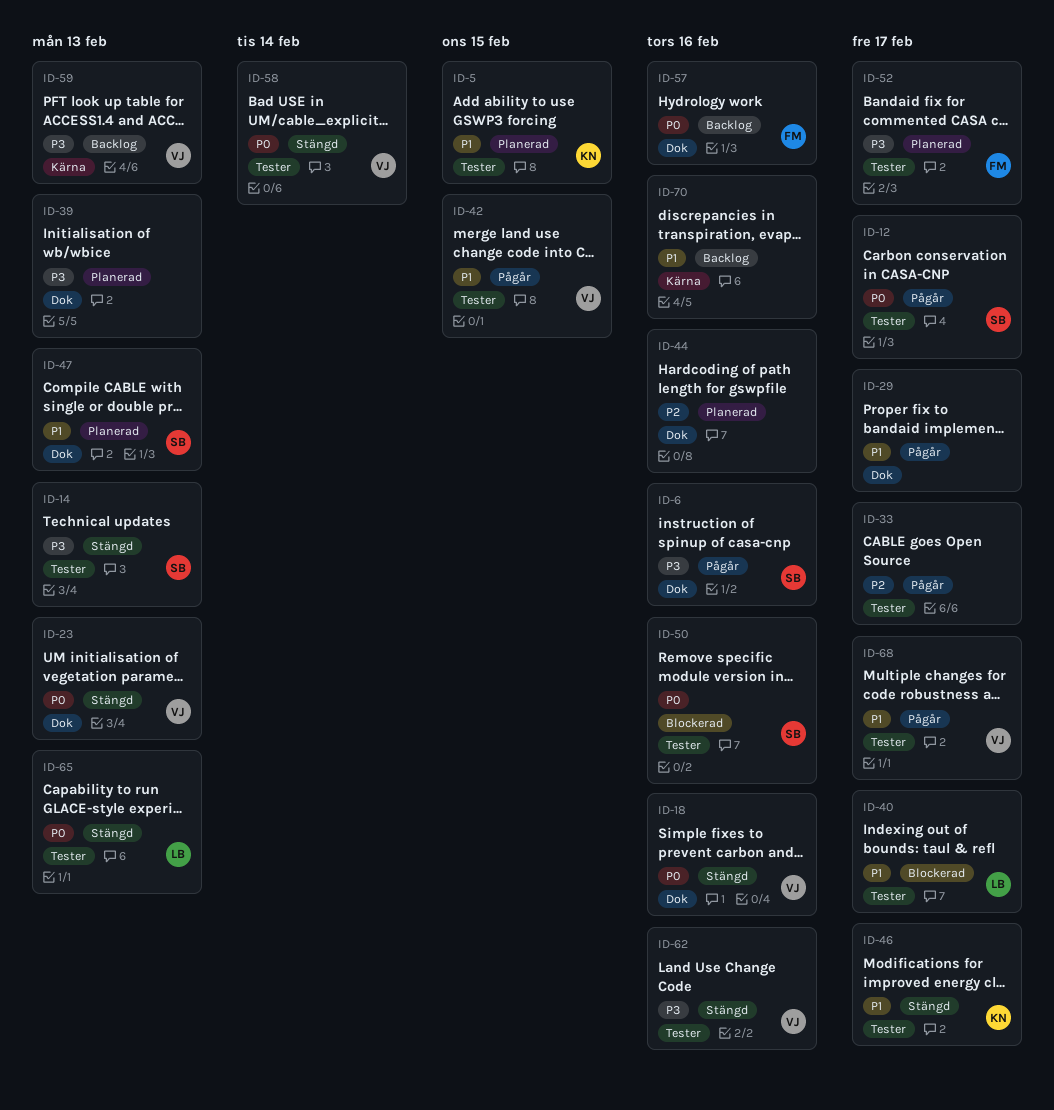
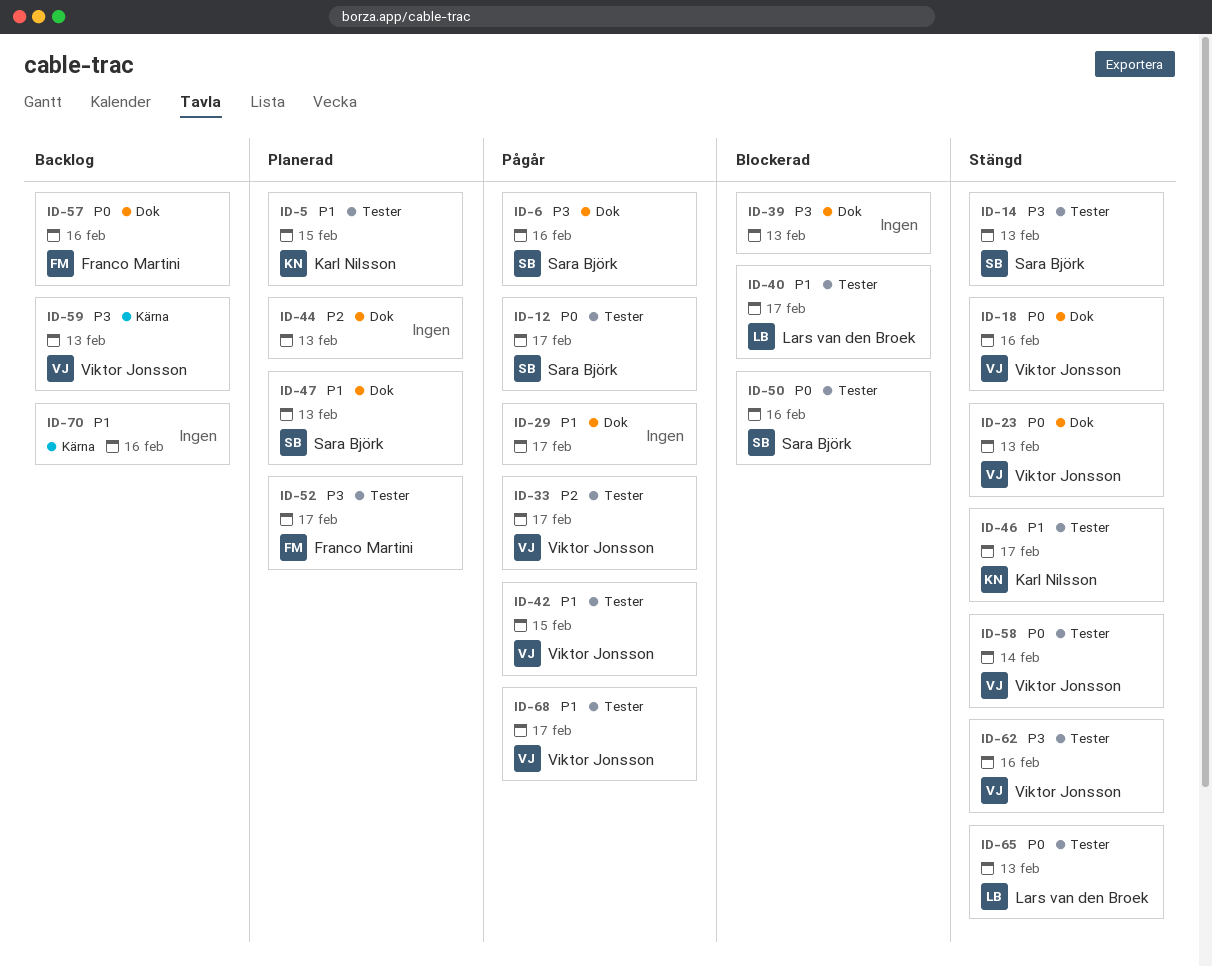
ID-33, owner: none -> Viktor Jonsson
ID-39, status: Planerad -> Blockerad
ID-44, due: Feb 16 -> Feb 13

